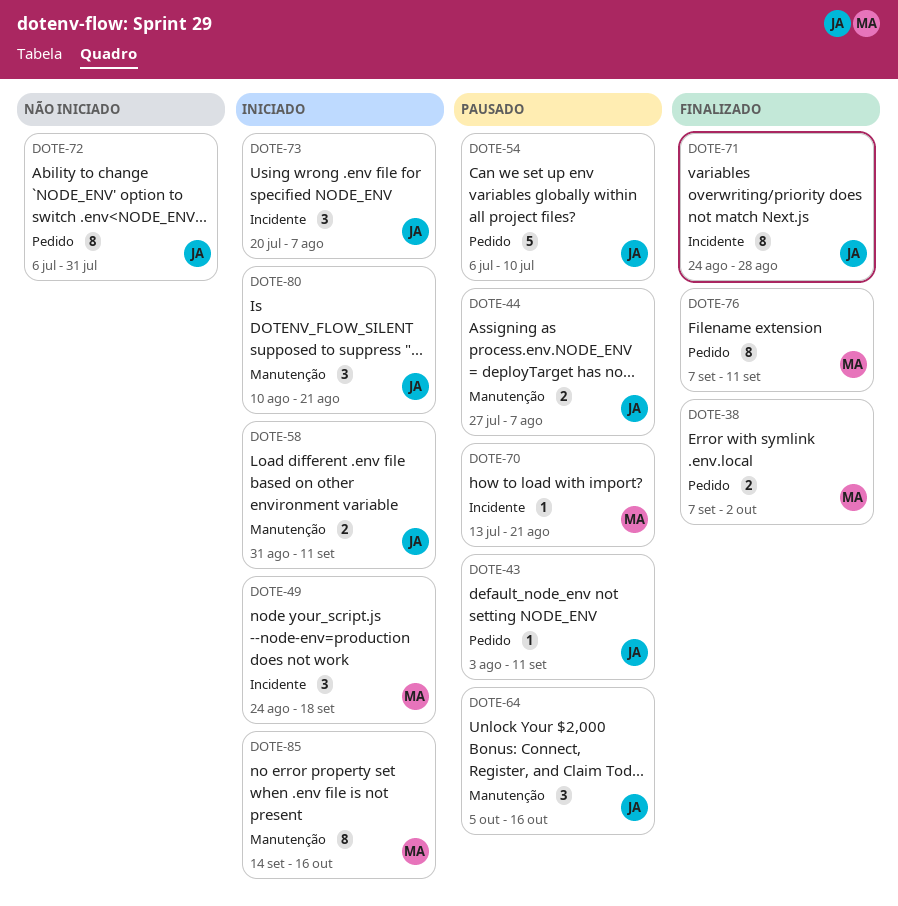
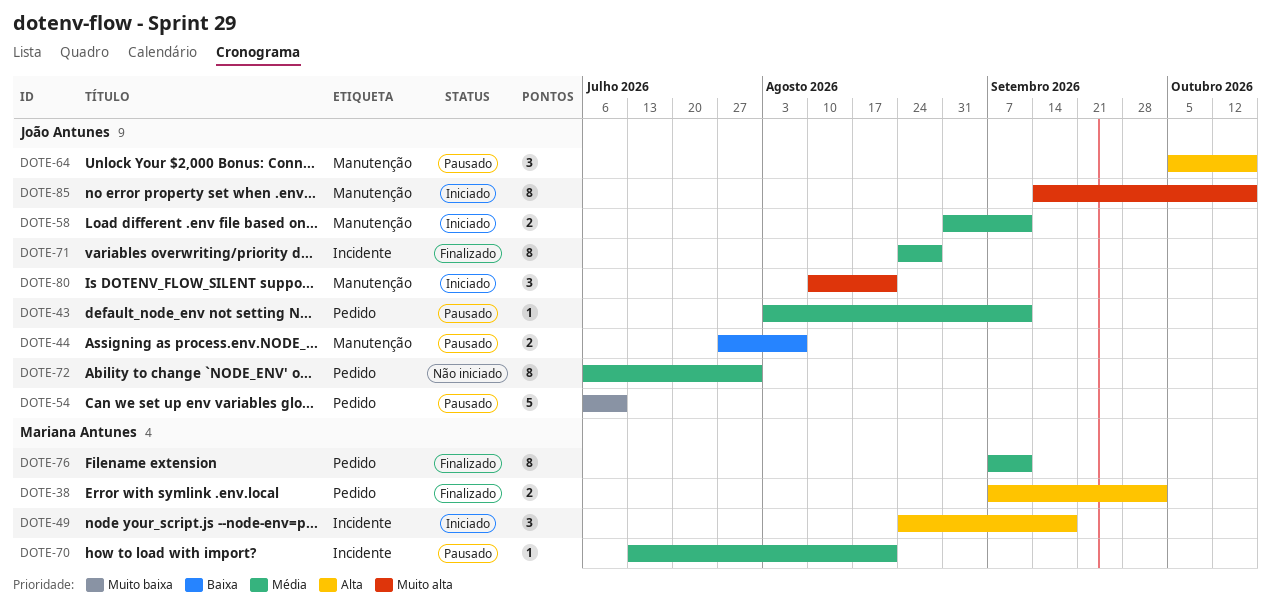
DOTE-73: present -> none
DOTE-85, owner: Mariana Antunes -> João Antunes

